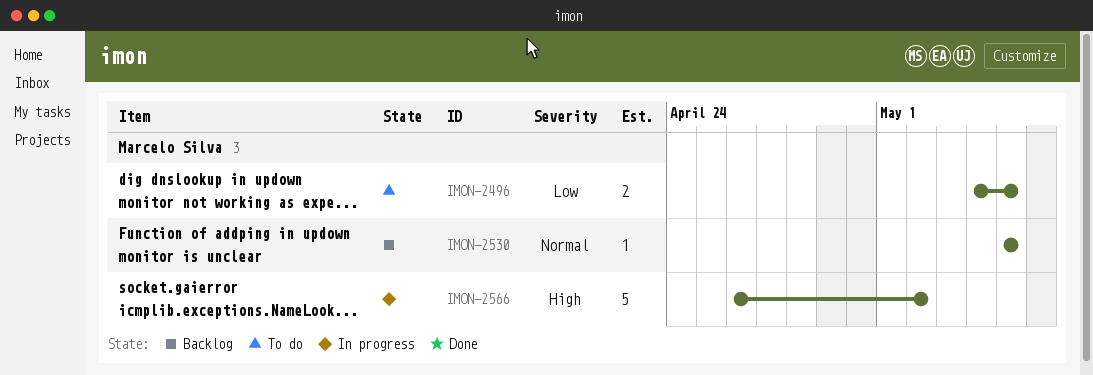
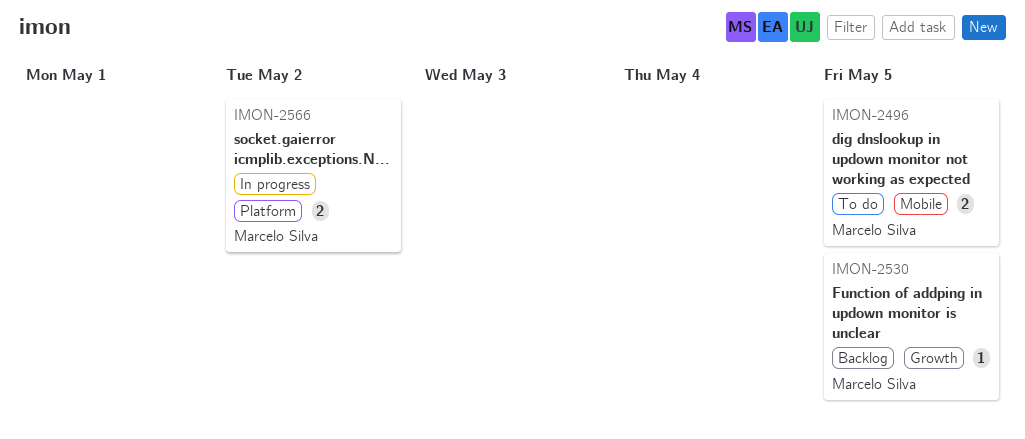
IMON-2566, estimate: 5 -> 2

